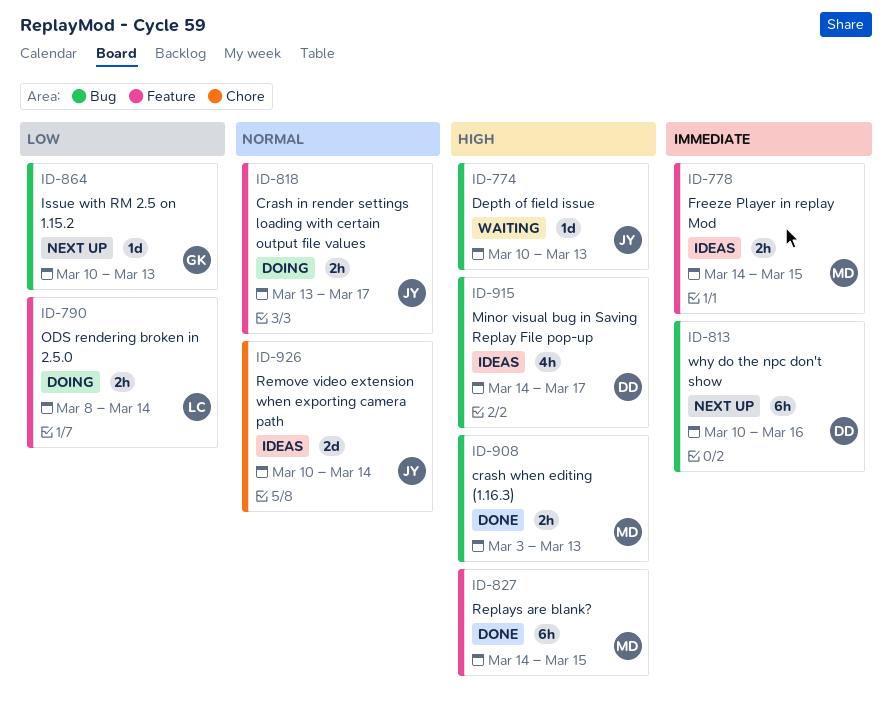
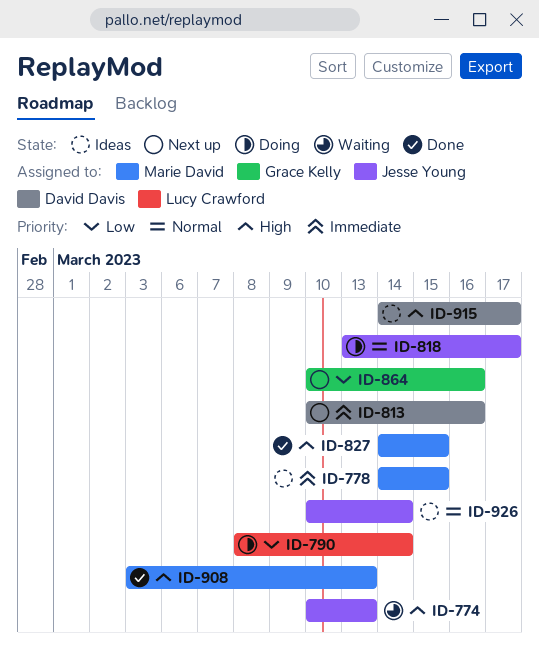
ID-864, due: Mar 13 -> Mar 16

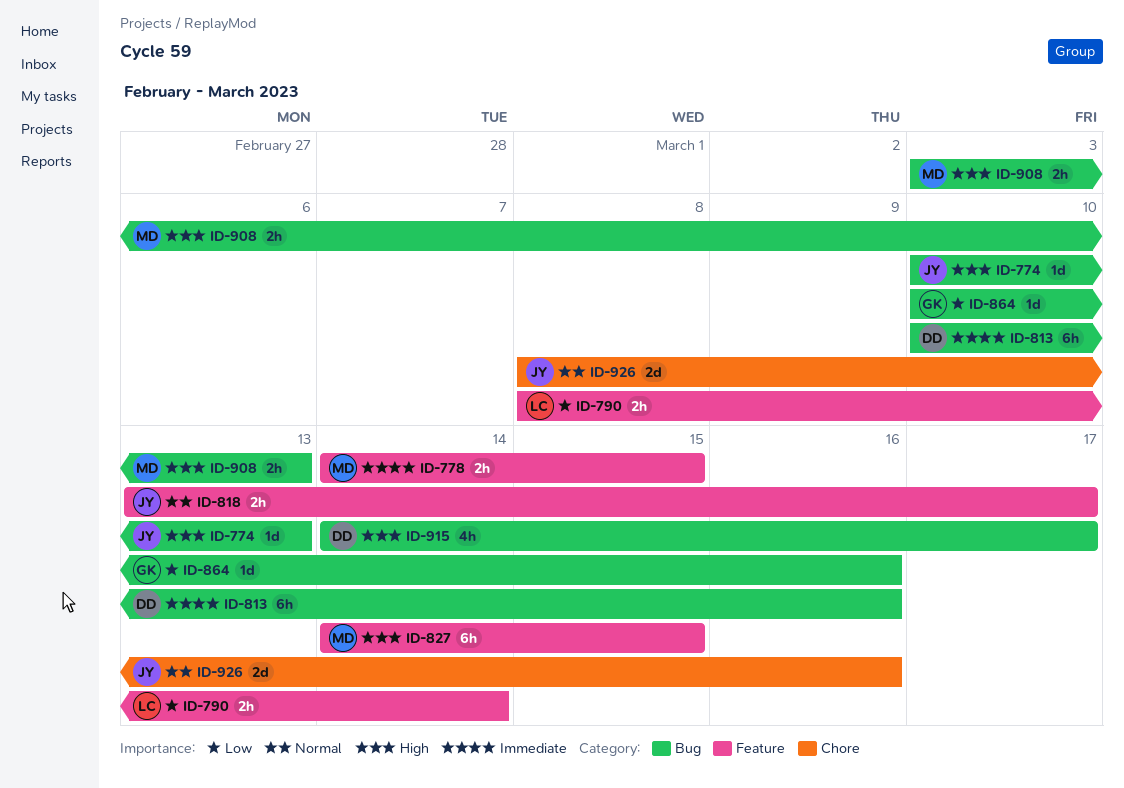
ID-926, start: Mar 10 -> Mar 8
ID-926, due: Mar 14 -> Mar 16

